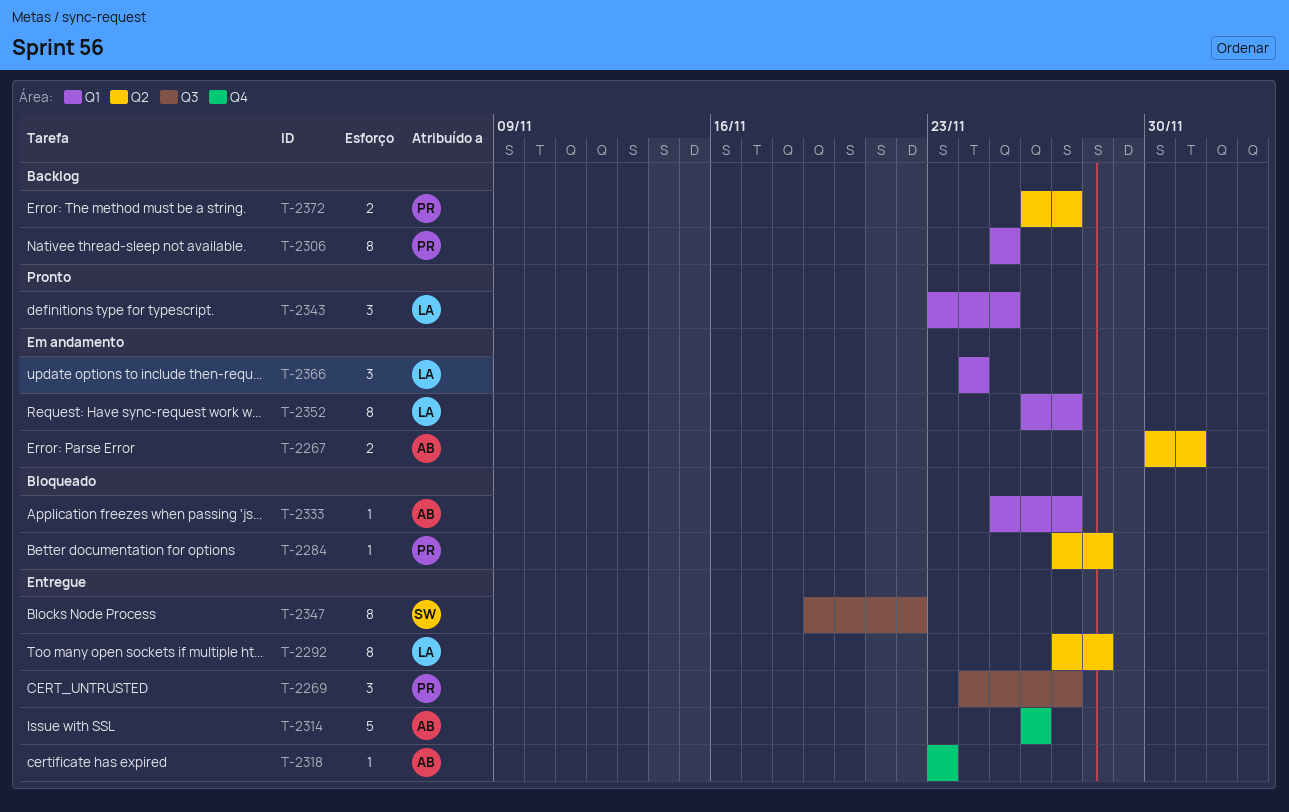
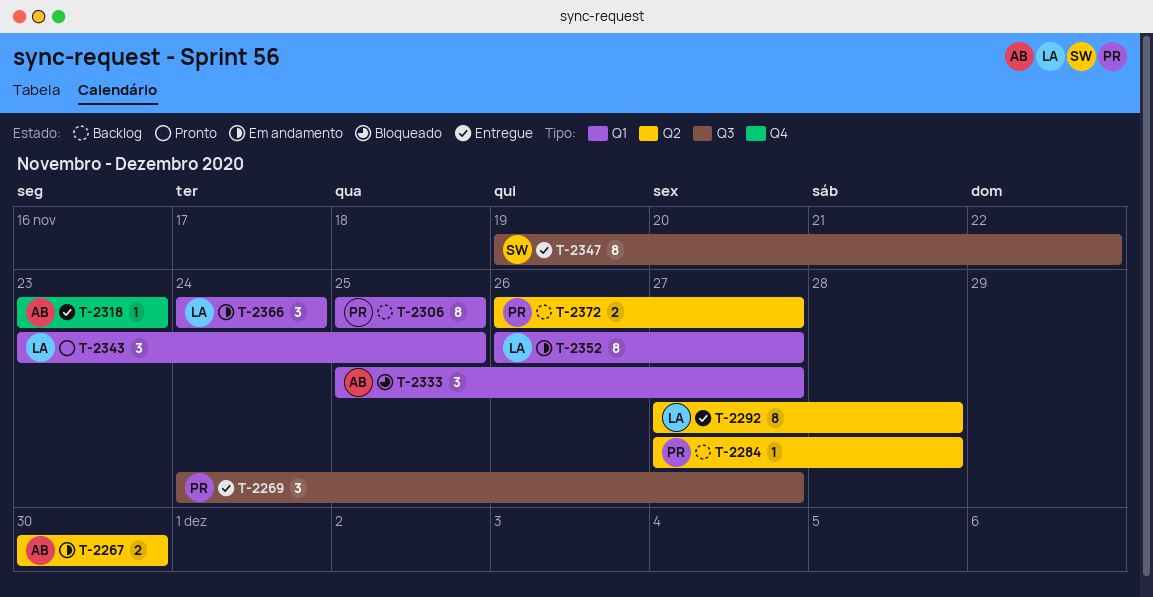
T-2267, due: Dec 1 -> Nov 30
T-2284, status: Bloqueado -> Backlog
T-2314: present -> none
T-2333, estimate: 1 -> 3

